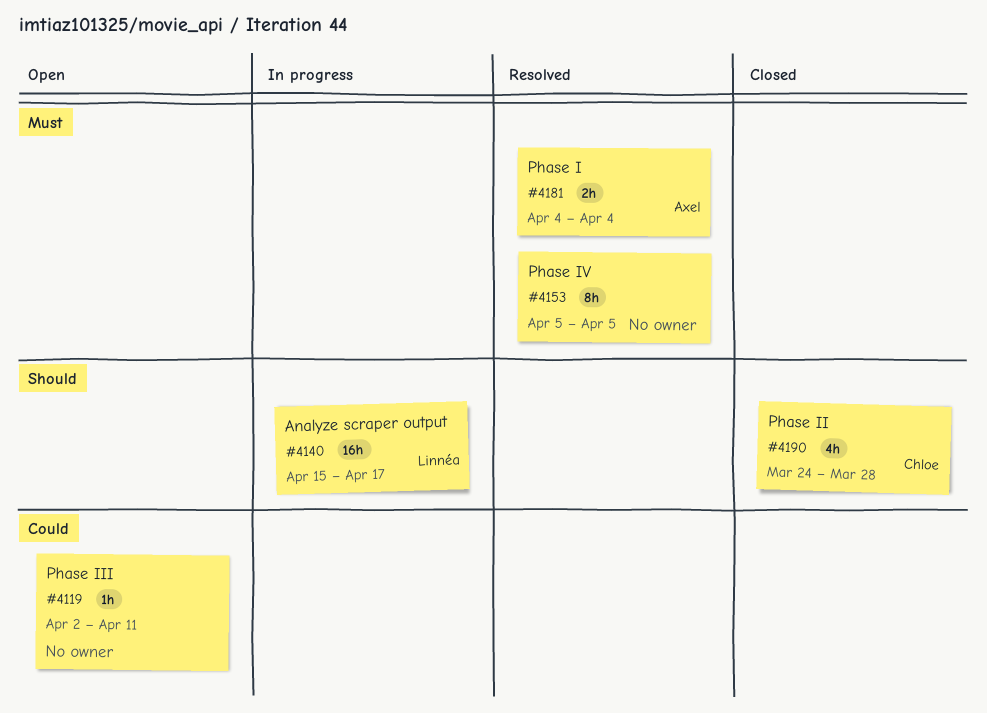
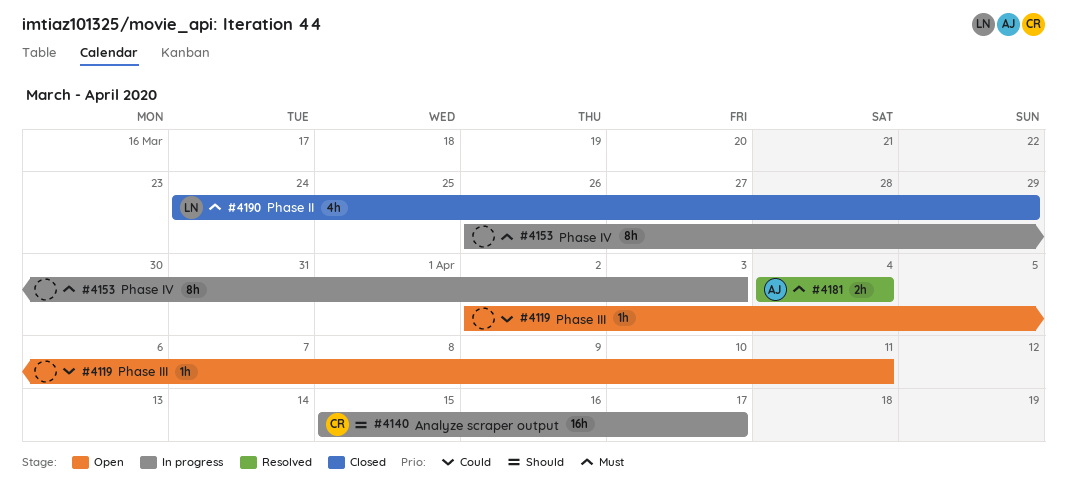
#4140, owner: Linnéa -> Chloe
#4153, status: Resolved -> In progress
#4153, start: Apr 5 -> Mar 26
#4153, due: Apr 5 -> Apr 3
#4190, owner: Chloe -> Linnéa
#4190, priority: Should -> Must
#4190, due: Mar 28 -> Mar 29

